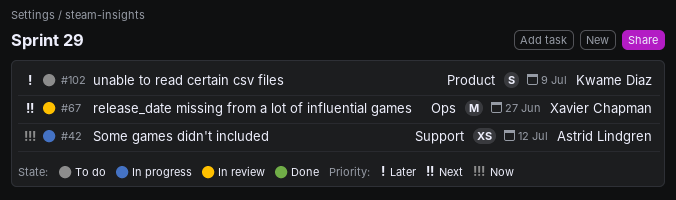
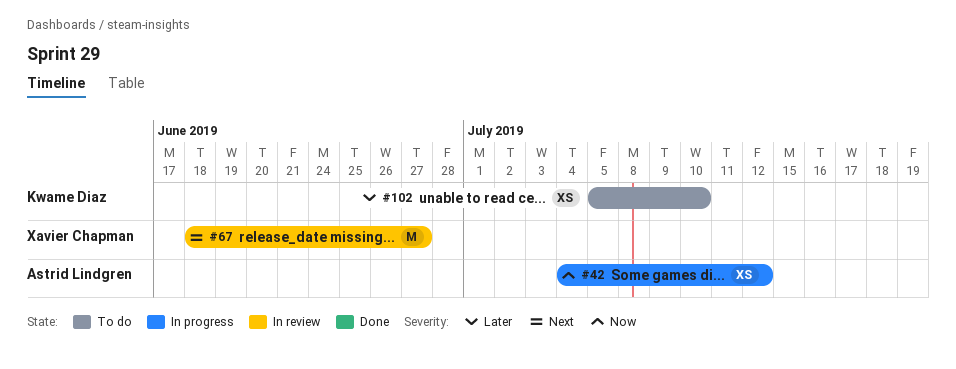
#102, estimate: S -> XS
#102, due: Jul 9 -> Jul 10

